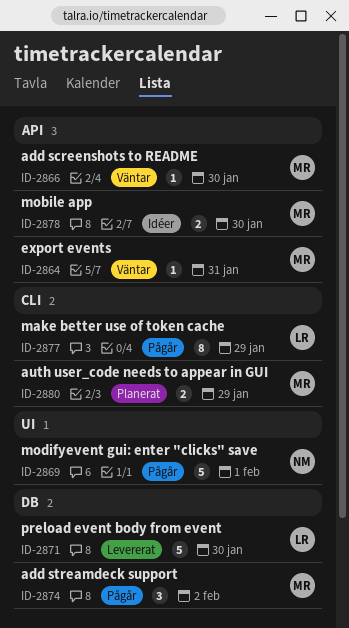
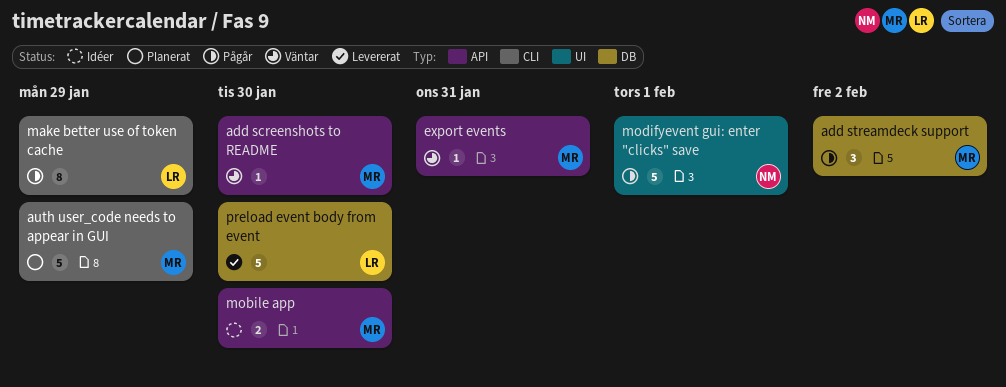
auth user_code needs to appear in GUI, estimate: 2 -> 5

